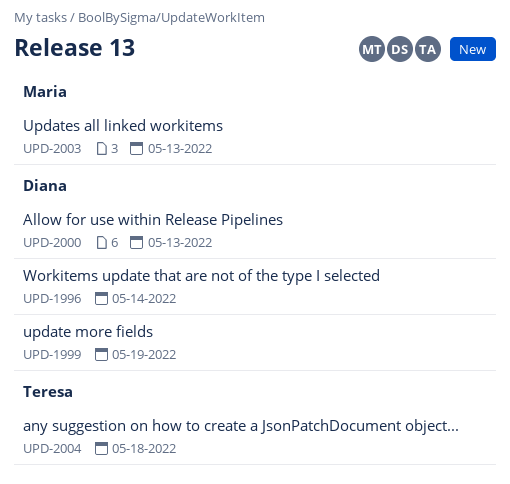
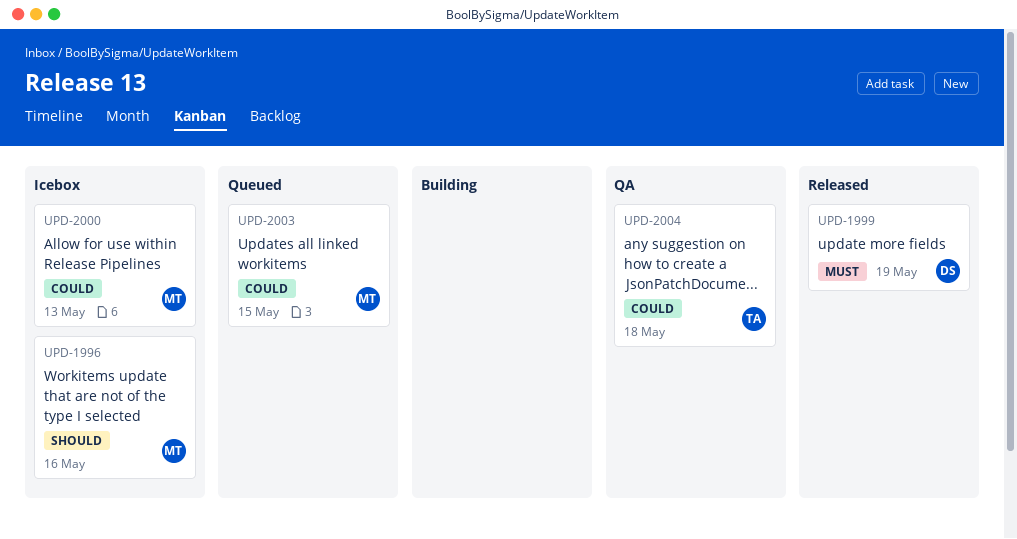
UPD-1996, owner: Diana -> Maria
UPD-1996, due: May 14 -> May 16
UPD-2000, owner: Diana -> Maria
UPD-2003, due: May 13 -> May 15

